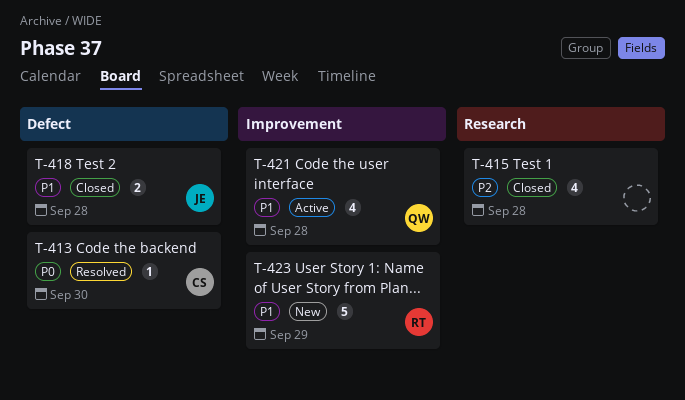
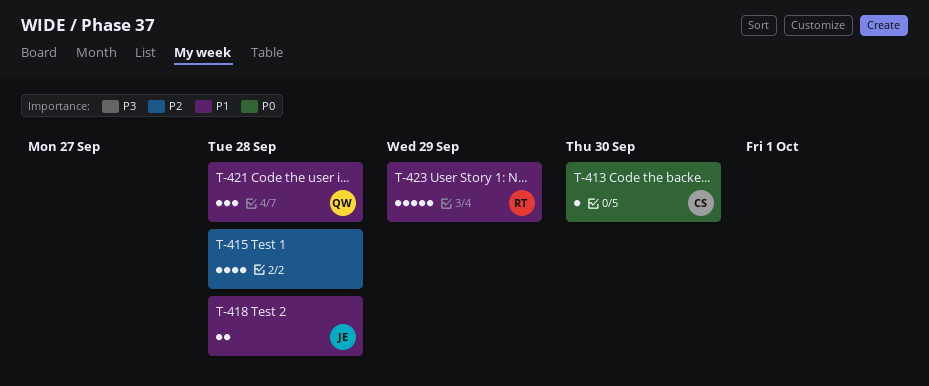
T-421, estimate: 4 -> 3

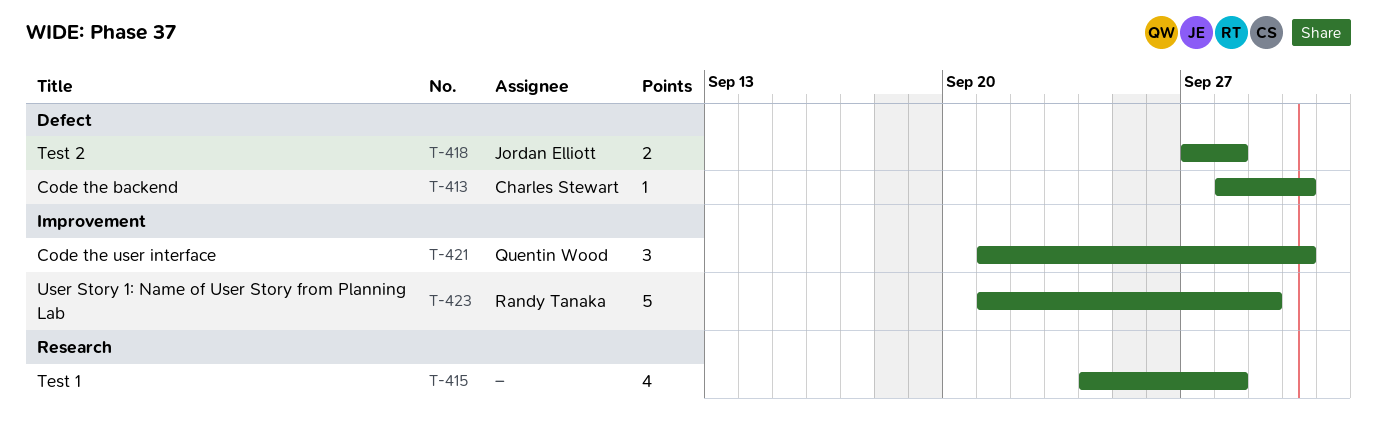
T-421, due: Sep 28 -> Sep 30

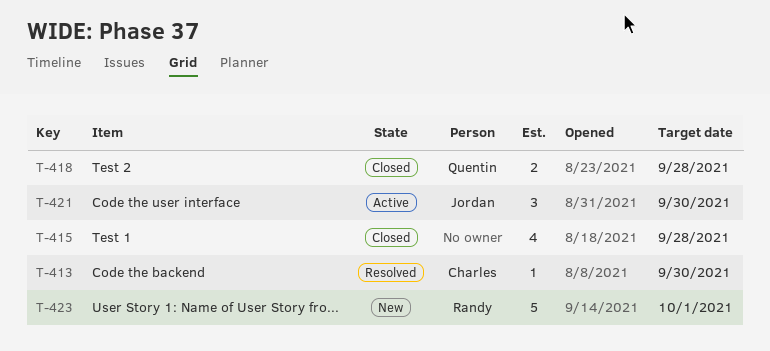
T-418, owner: Jordan Elliott -> Quentin Wood
T-421, owner: Quentin Wood -> Jordan Elliott
T-423, due: Sep 29 -> Oct 1

